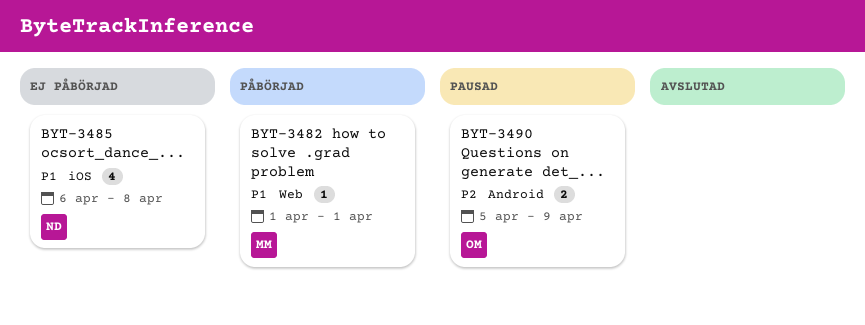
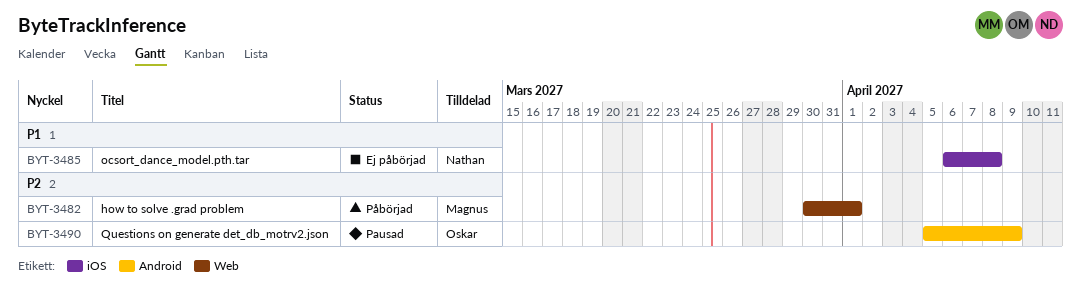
BYT-3482, priority: P1 -> P2
BYT-3482, start: Apr 1 -> Mar 30

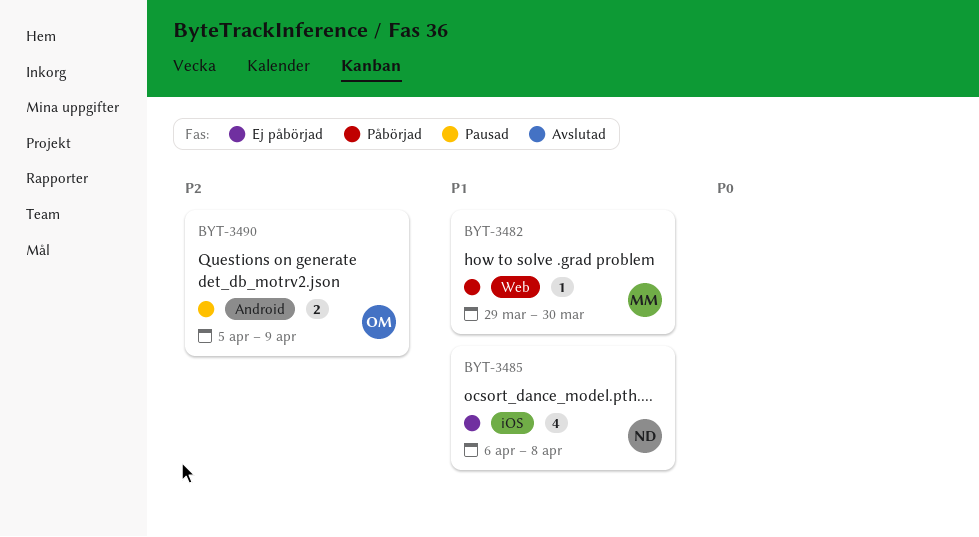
BYT-3482, priority: P2 -> P1
BYT-3482, start: Mar 30 -> Mar 29
BYT-3482, due: Apr 1 -> Mar 30

